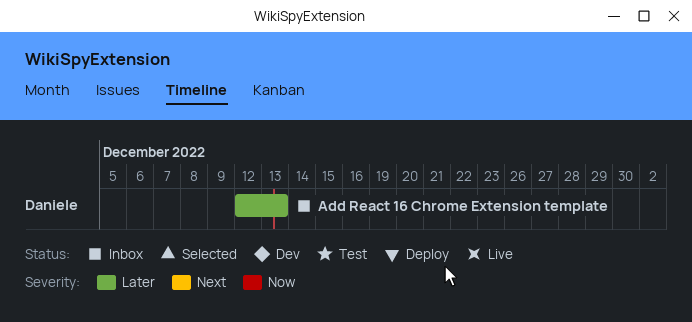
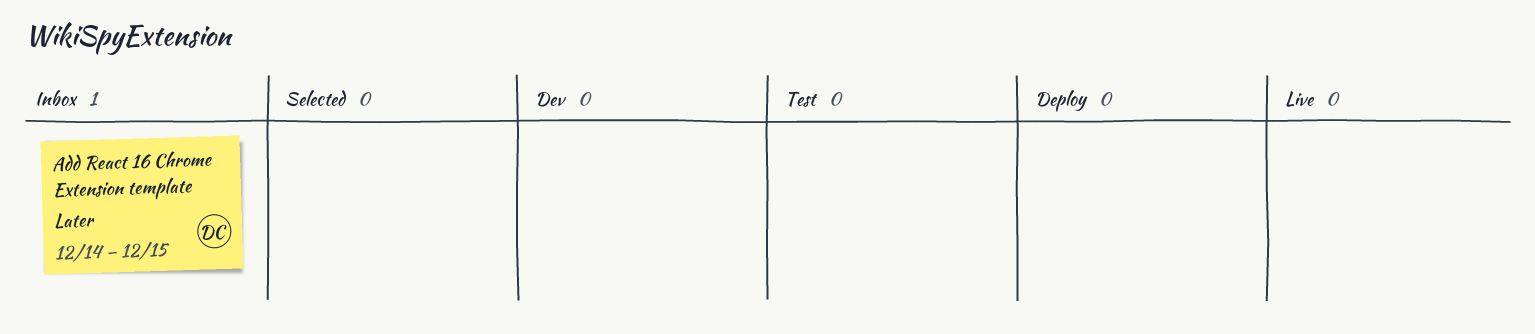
Add React 16 Chrome Extension template, start: Dec 12 -> Dec 14
Add React 16 Chrome Extension template, due: Dec 13 -> Dec 15

